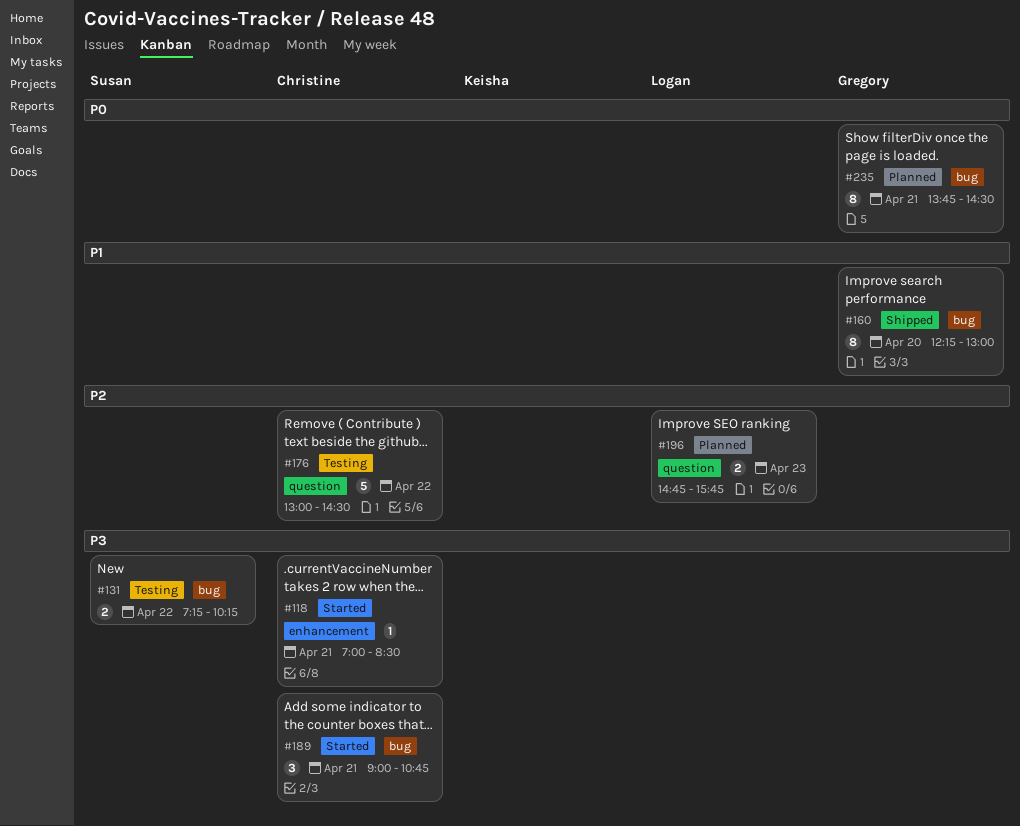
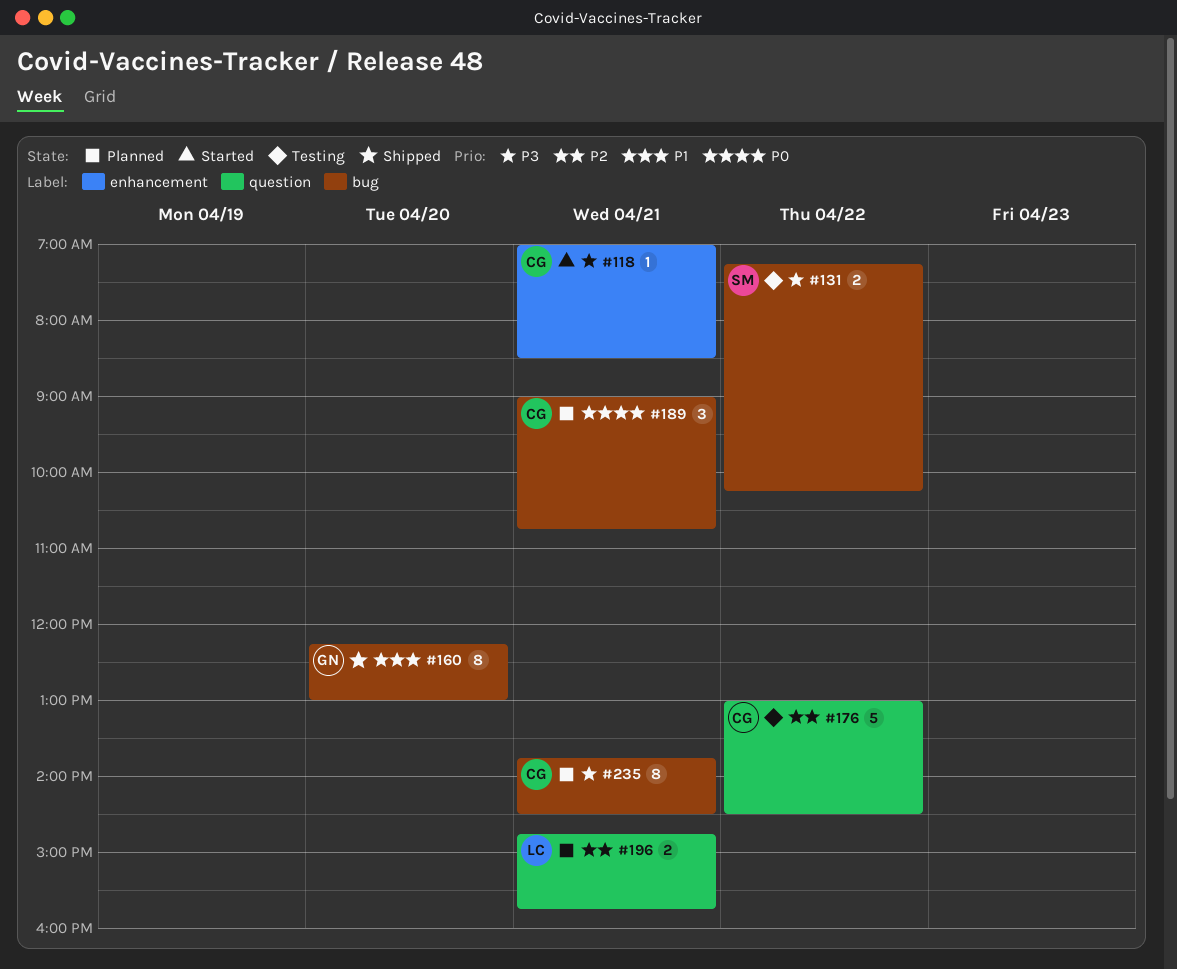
#189, status: Started -> Planned
#189, priority: P3 -> P0
#196, day: Apr 23 -> Apr 21
#235, owner: Gregory -> Christine
#235, priority: P0 -> P3

